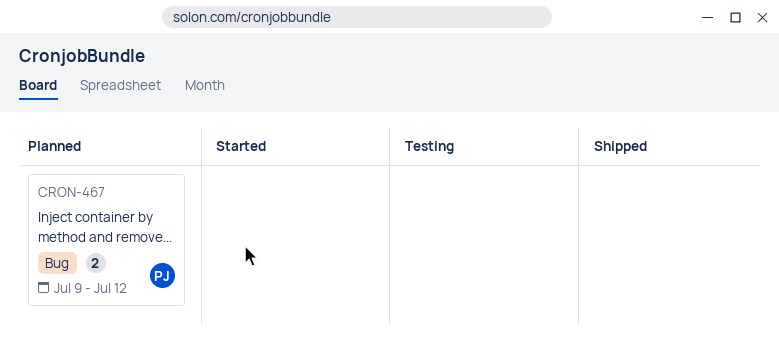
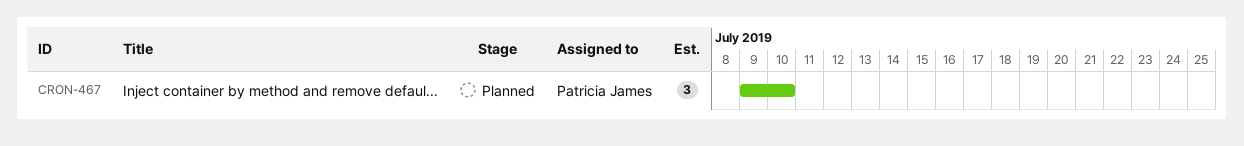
CRON-467, estimate: 2 -> 3
CRON-467, due: Jul 12 -> Jul 10

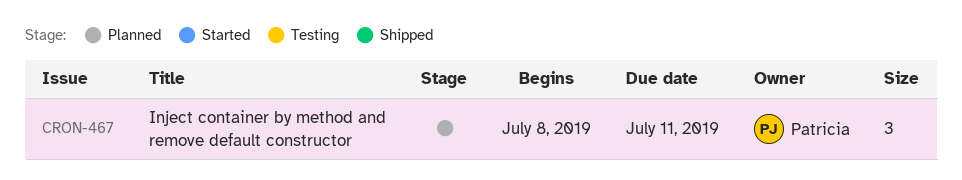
CRON-467, start: Jul 9 -> Jul 8
CRON-467, due: Jul 10 -> Jul 11

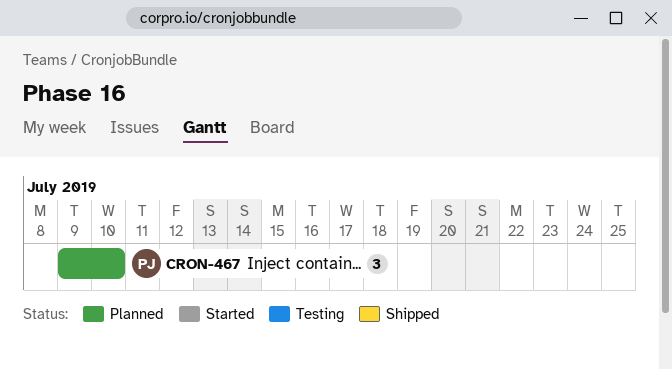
CRON-467, start: Jul 8 -> Jul 9
CRON-467, due: Jul 11 -> Jul 10

